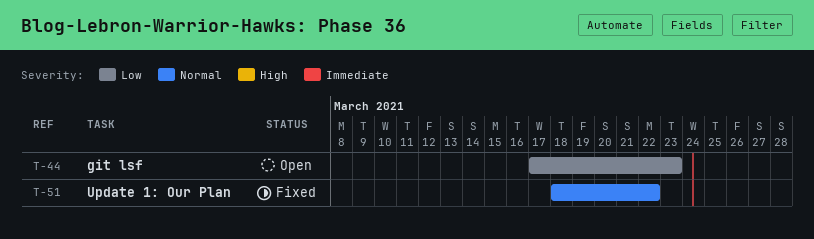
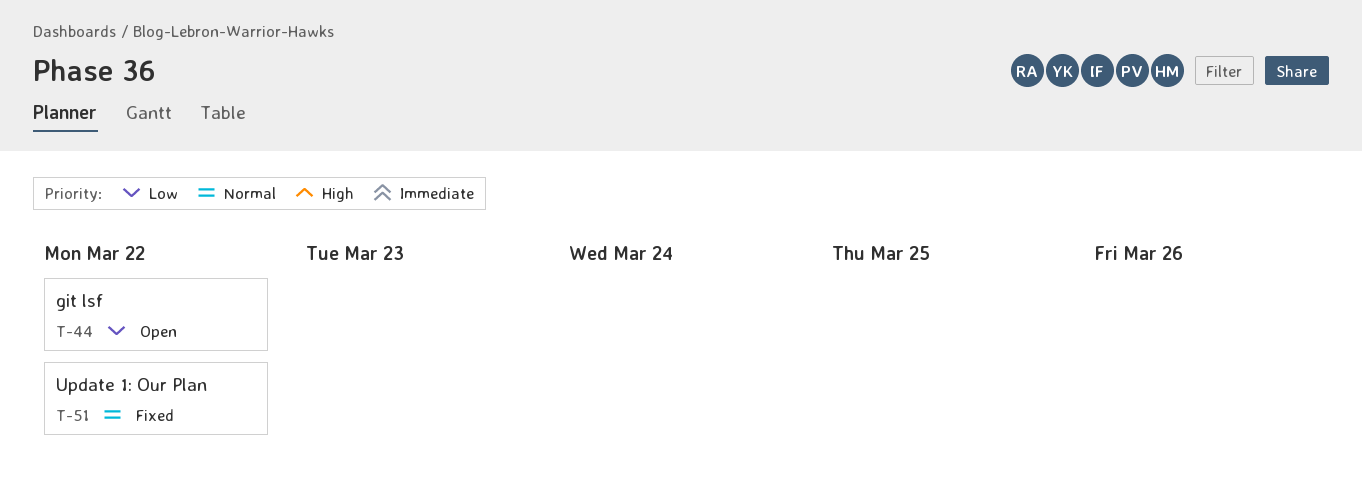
T-44, due: Mar 23 -> Mar 22

